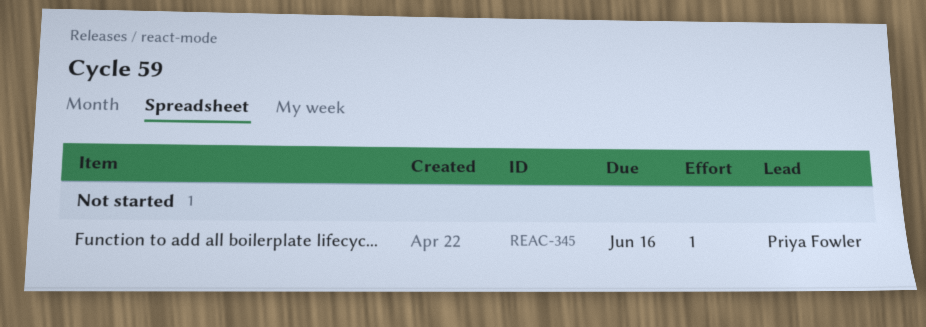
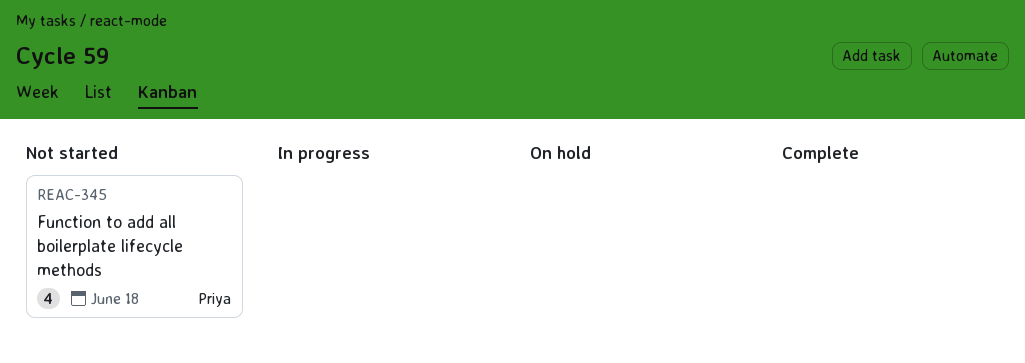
REAC-345, estimate: 1 -> 4
REAC-345, due: Jun 16 -> Jun 18

